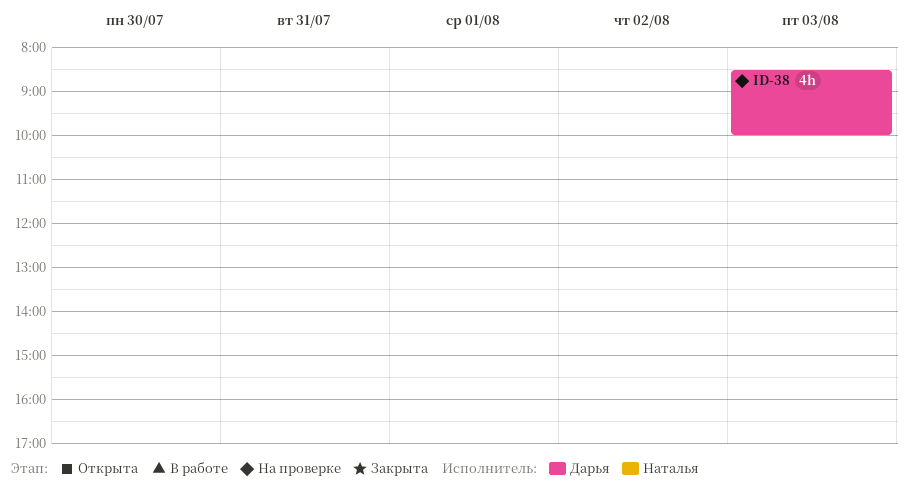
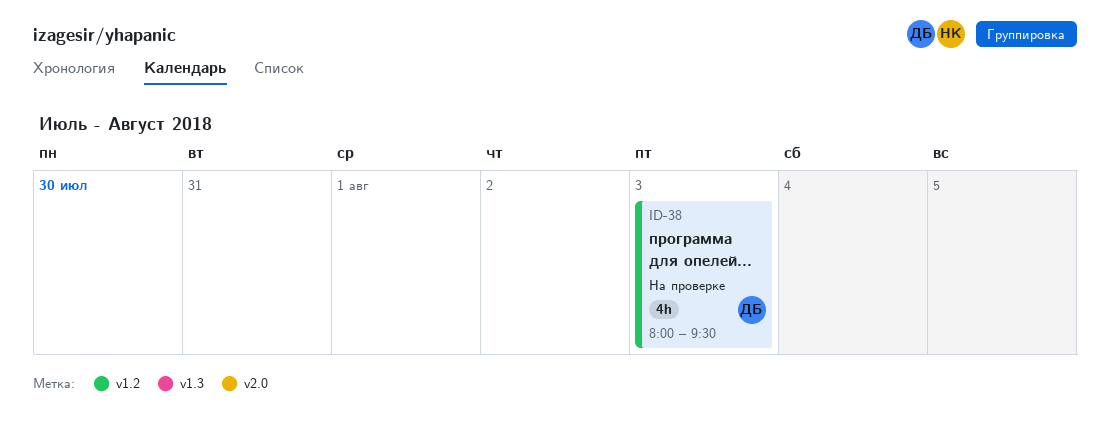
ID-38, begins: 08:30 -> 08:00
ID-38, ends: 10:00 -> 09:30

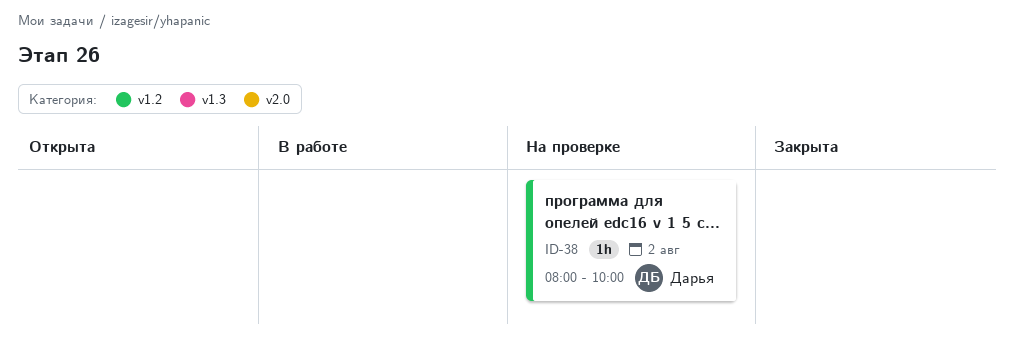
ID-38, estimate: 4h -> 1h
ID-38, day: Aug 3 -> Aug 2
ID-38, ends: 09:30 -> 10:00

